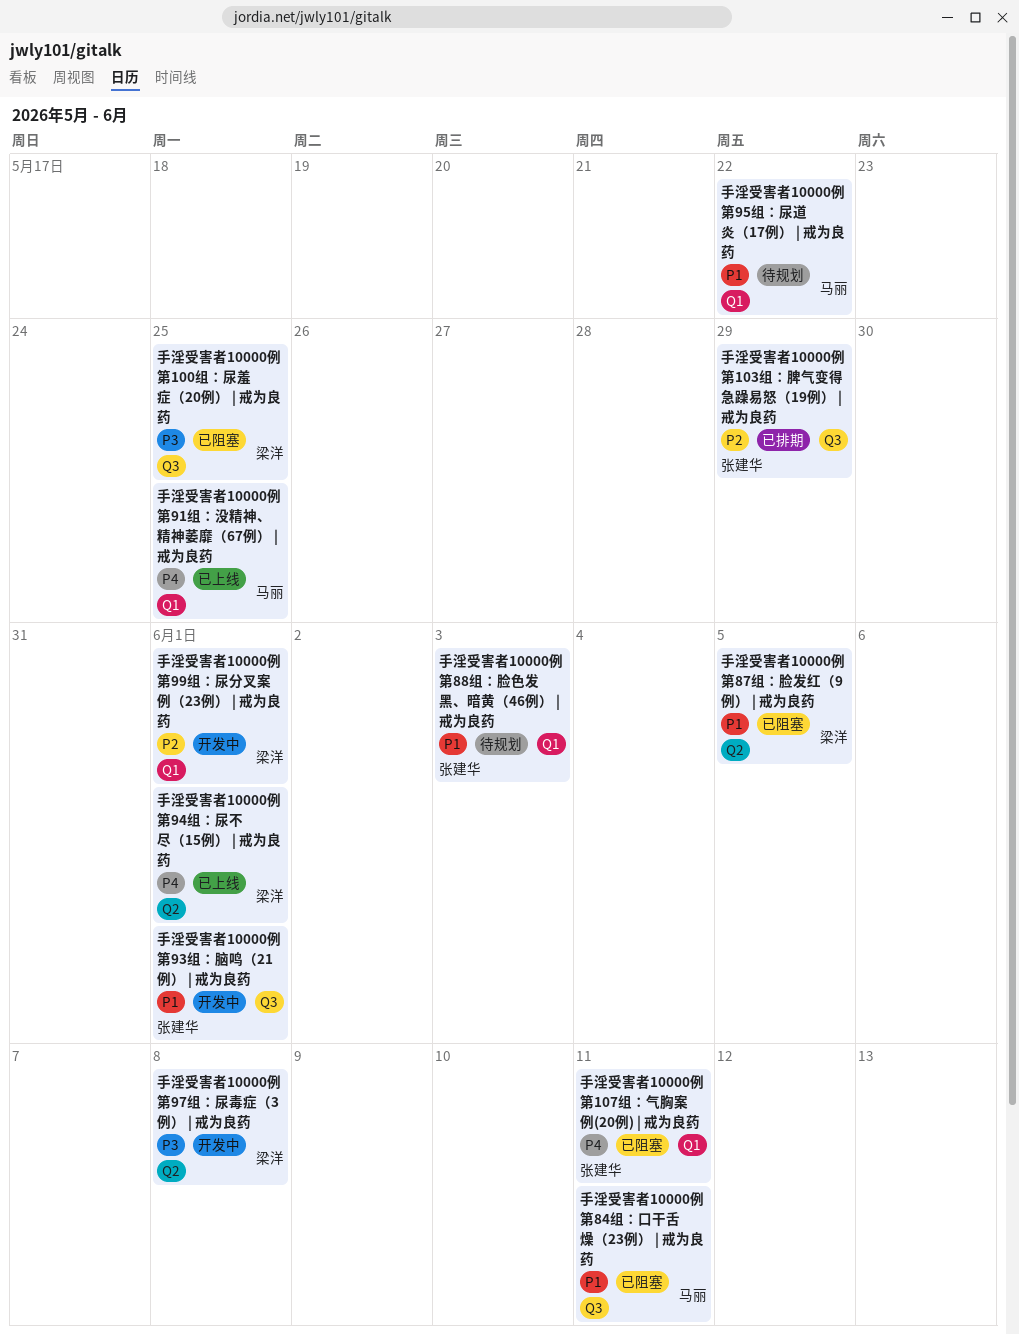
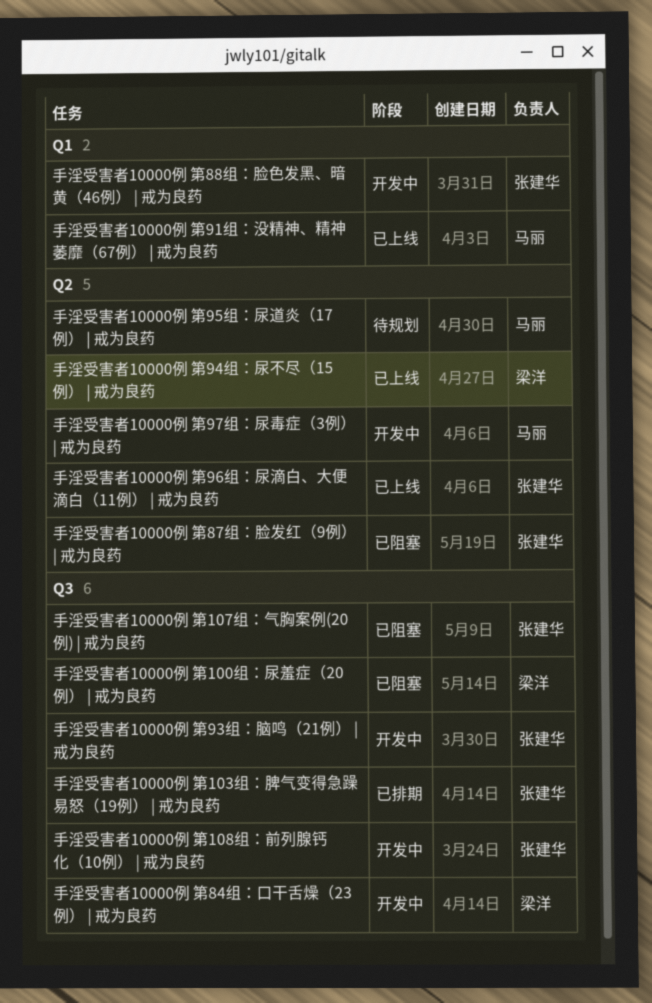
手淫受害者10000例 第107组：气胸案例(20例) | 戒为良药, label: Q1 -> Q3
手淫受害者10000例 第108组：前列腺钙化（10例） | 戒为良药: none -> present
手淫受害者10000例 第84组：口干舌燥（23例） | 戒为良药, status: 已阻塞 -> 开发中
手淫受害者10000例 第84组：口干舌燥（23例） | 戒为良药, owner: 马丽 -> 梁洋
手淫受害者10000例 第87组：脸发红（9例） | 戒为良药, owner: 梁洋 -> 张建华
手淫受害者10000例 第88组：脸色发黑、暗黄（46例） | 戒为良药, status: 待规划 -> 开发中
手淫受害者10000例 第95组：尿道炎（17例） | 戒为良药, label: Q1 -> Q2
手淫受害者10000例 第96组：尿滴白、大便滴白（11例） | 戒为良药: none -> present
手淫受害者10000例 第97组：尿毒症（3例） | 戒为良药, owner: 梁洋 -> 马丽
手淫受害者10000例 第99组：尿分叉案例（23例） | 戒为良药: present -> none

